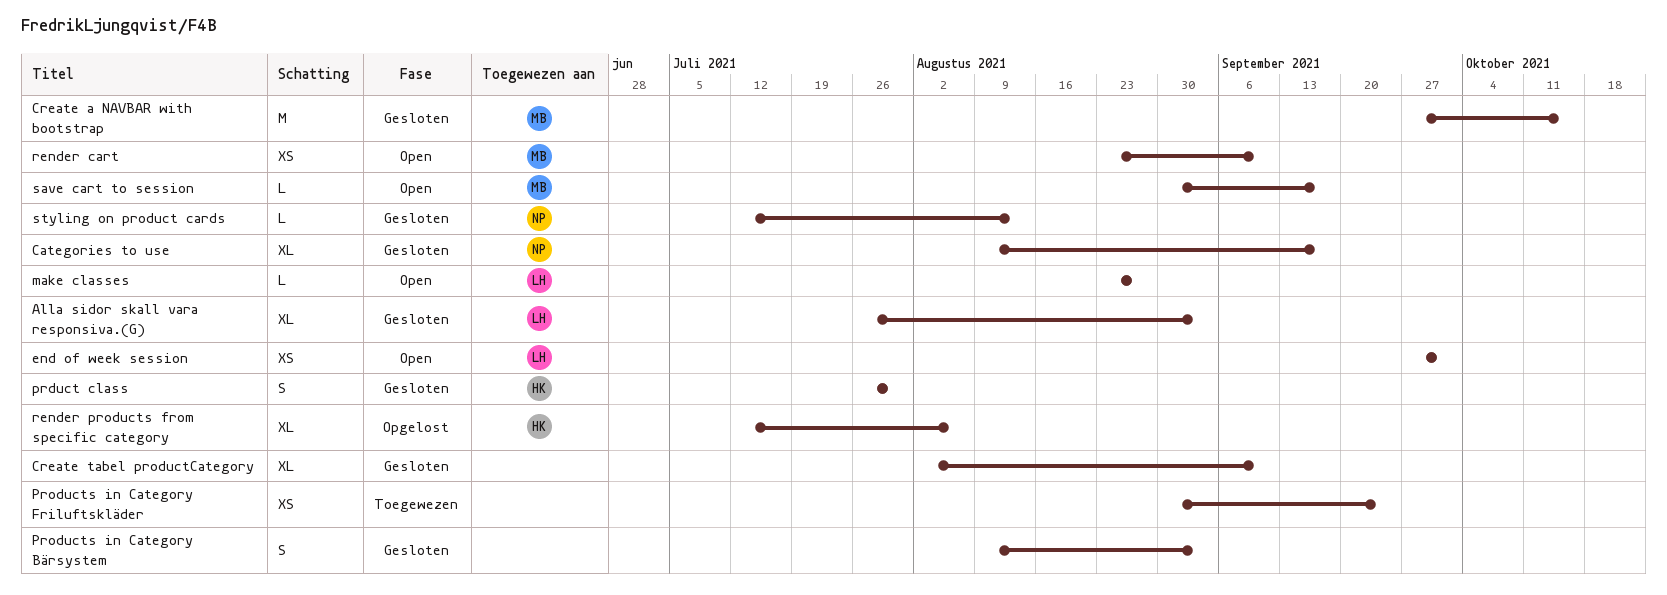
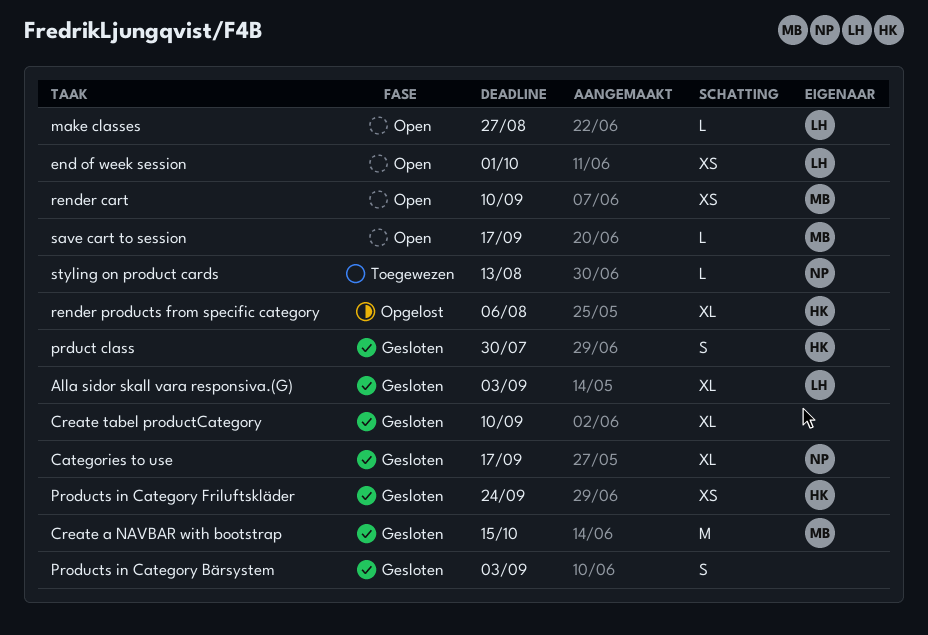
Products in Category Friluftskläder, status: Toegewezen -> Gesloten
Products in Category Friluftskläder, owner: none -> HK
styling on product cards, status: Gesloten -> Toegewezen

